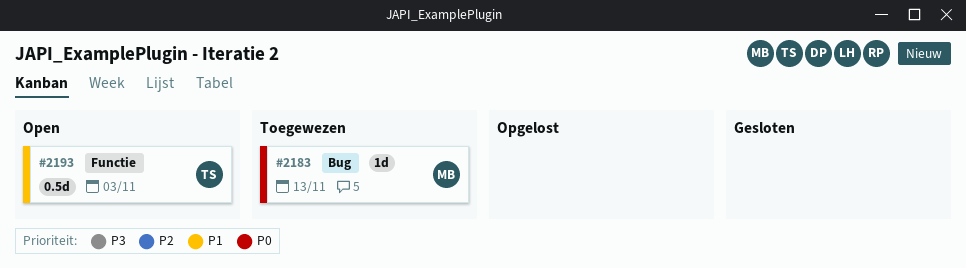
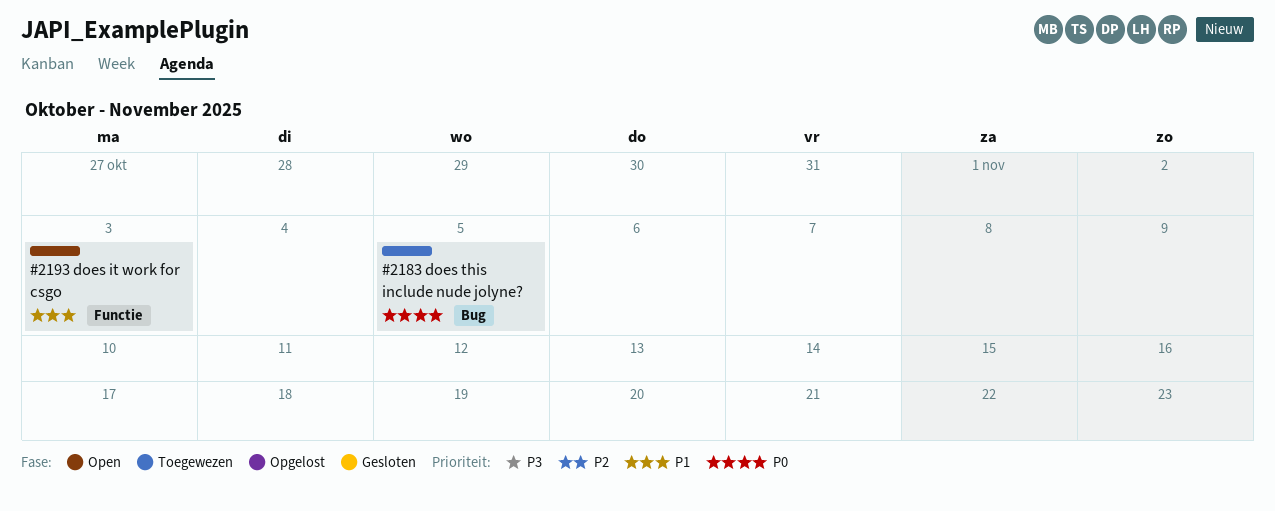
#2183, due: Nov 13 -> Nov 5

